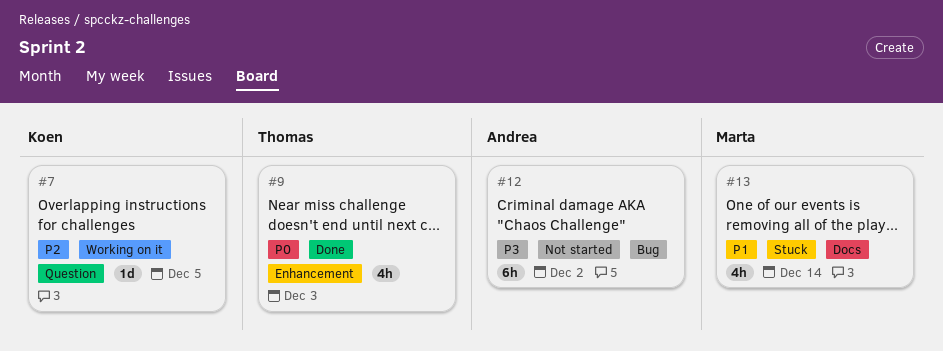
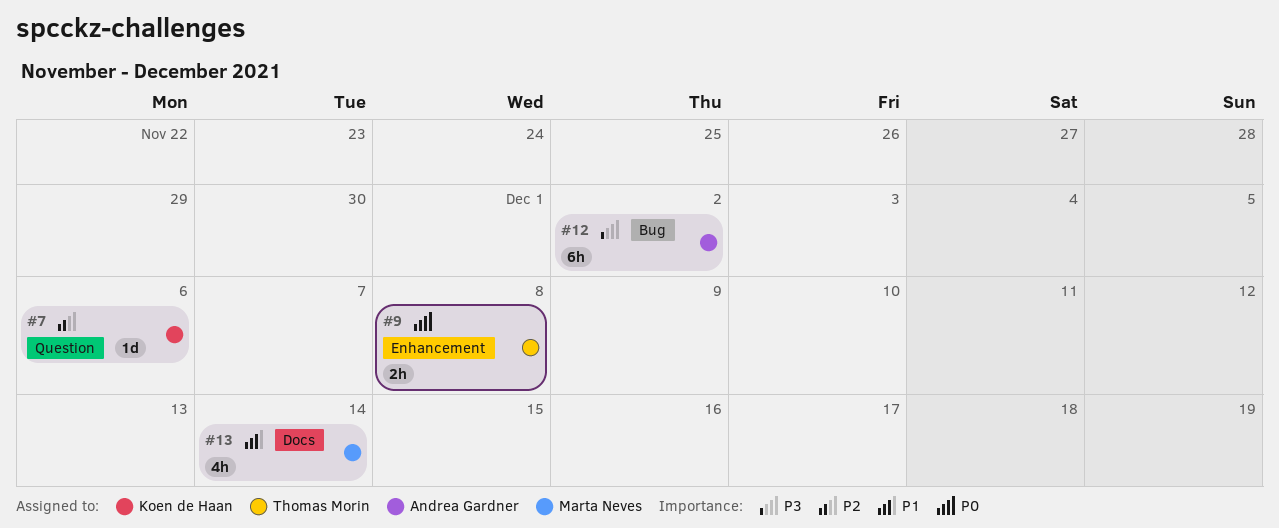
#7, due: Dec 5 -> Dec 6
#9, estimate: 4h -> 2h
#9, due: Dec 3 -> Dec 8

